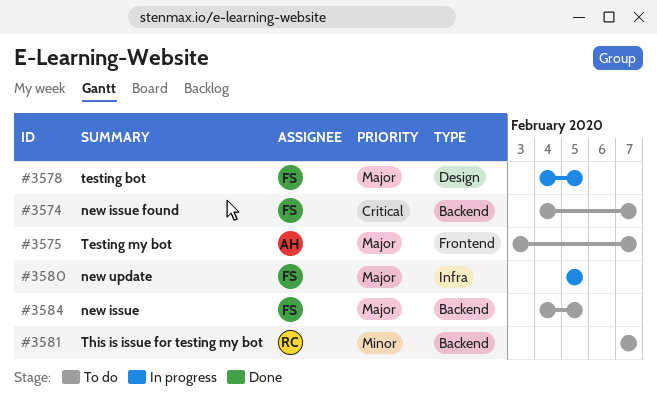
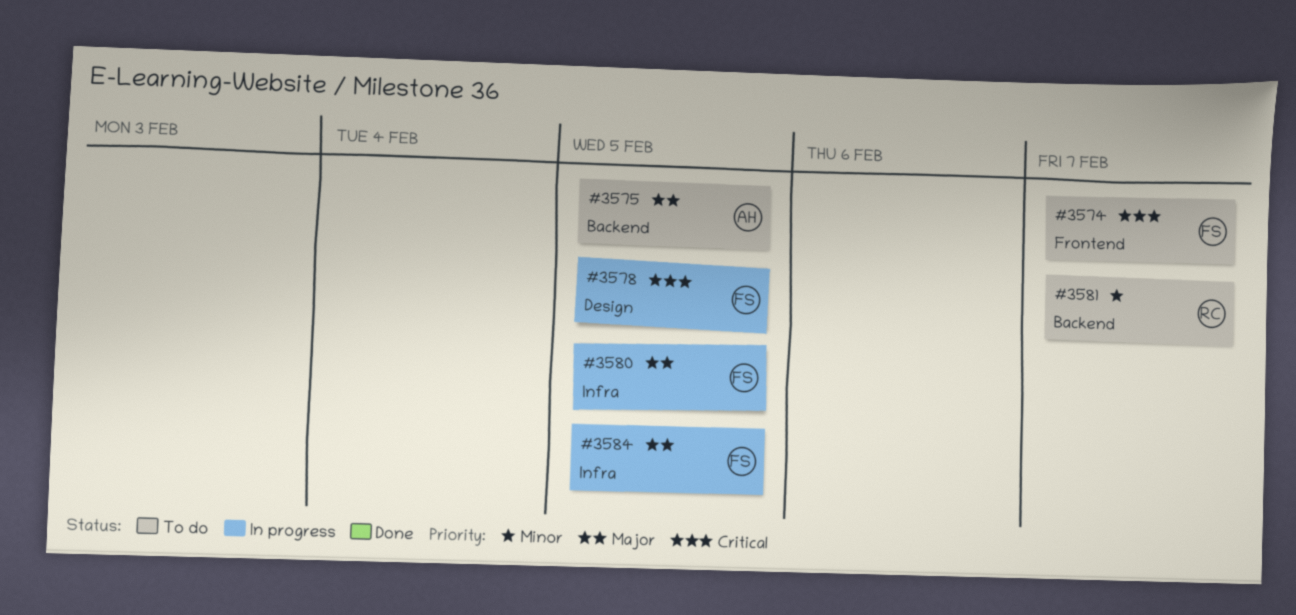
#3574, label: Backend -> Frontend
#3575, label: Frontend -> Backend
#3575, due: Feb 7 -> Feb 5
#3578, priority: Major -> Critical
#3584, status: To do -> In progress
#3584, label: Backend -> Infra

